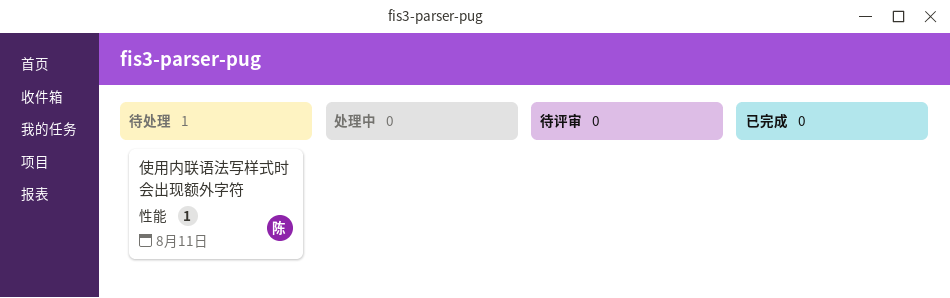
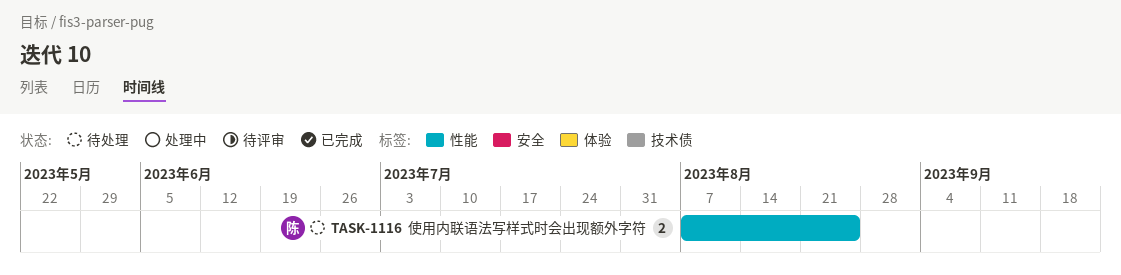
使用内联语法写样式时会出现额外字符, estimate: 1 -> 2
使用内联语法写样式时会出现额外字符, due: Aug 11 -> Aug 25

